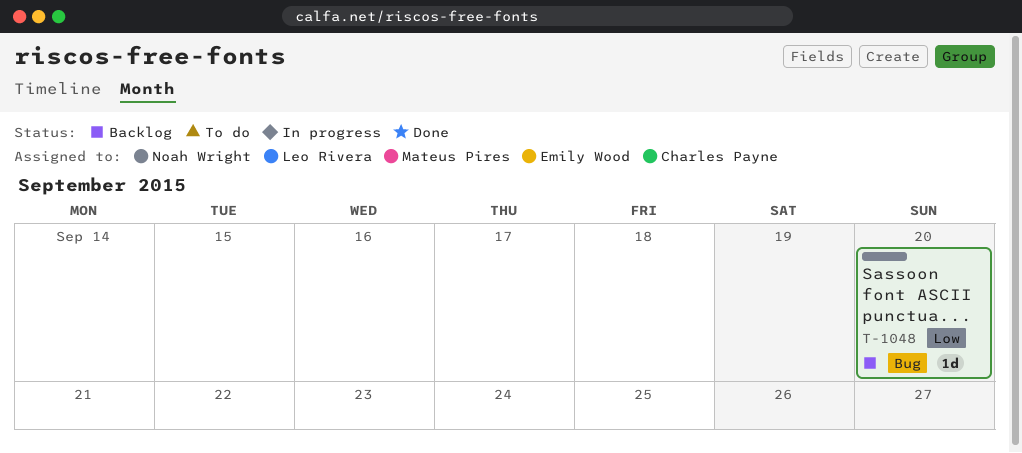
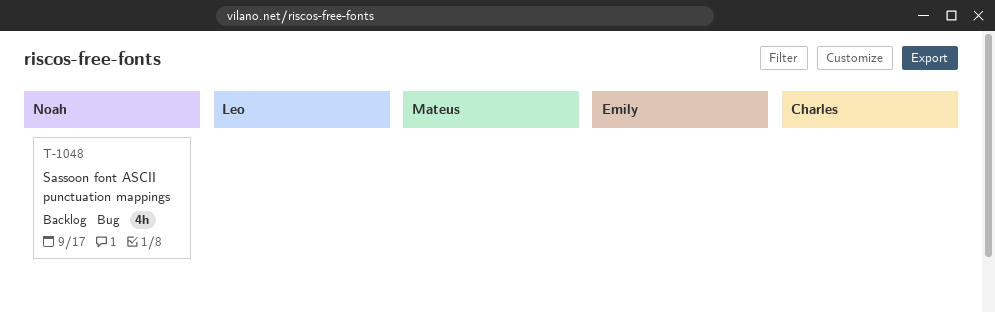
T-1048, estimate: 1d -> 4h
T-1048, due: Sep 20 -> Sep 17

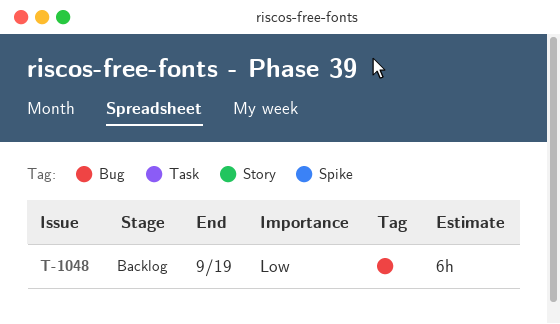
T-1048, estimate: 4h -> 6h
T-1048, due: Sep 17 -> Sep 19

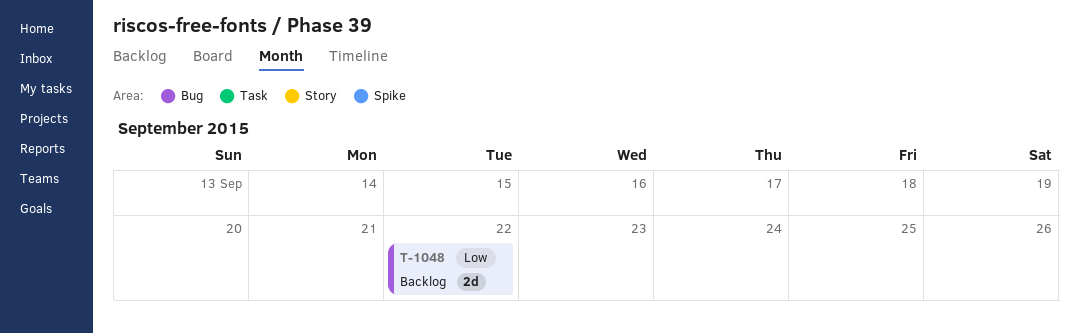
T-1048, estimate: 6h -> 2d
T-1048, due: Sep 19 -> Sep 22

